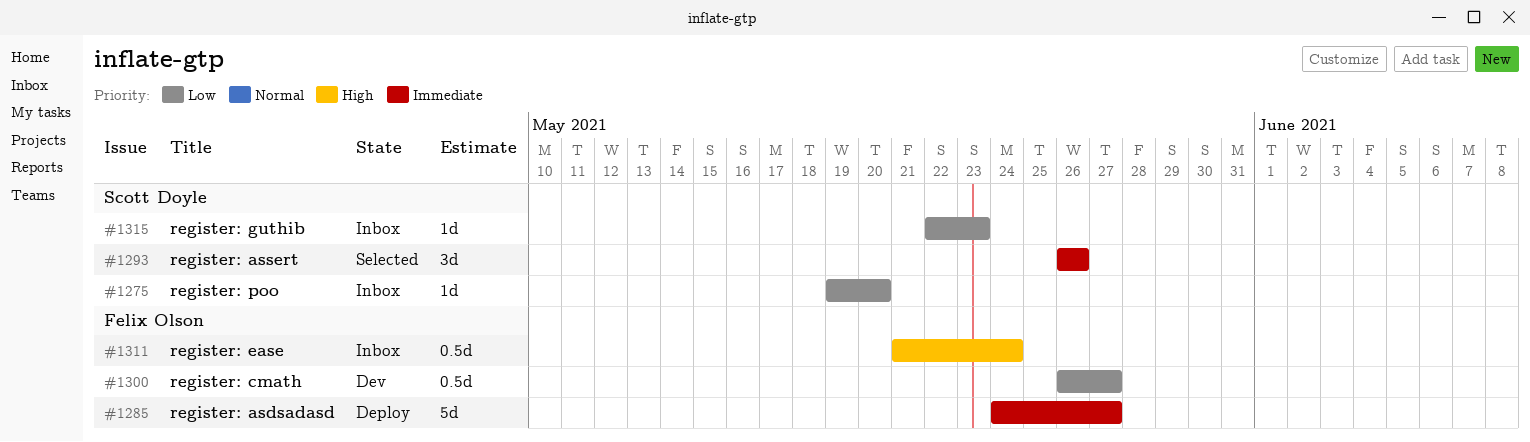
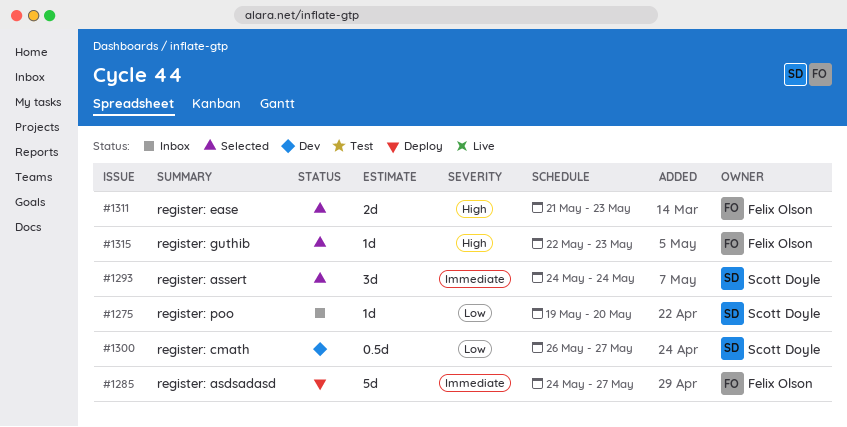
#1293, start: May 26 -> May 24
#1293, due: May 26 -> May 24
#1300, owner: Felix Olson -> Scott Doyle
#1311, status: Inbox -> Selected
#1311, estimate: 0.5d -> 2d
#1311, due: May 24 -> May 23
#1315, status: Inbox -> Selected
#1315, owner: Scott Doyle -> Felix Olson
#1315, priority: Low -> High

